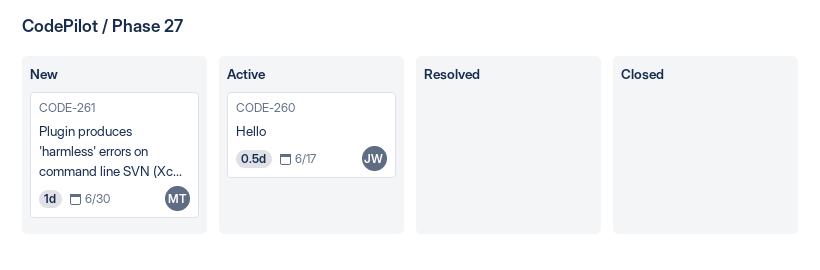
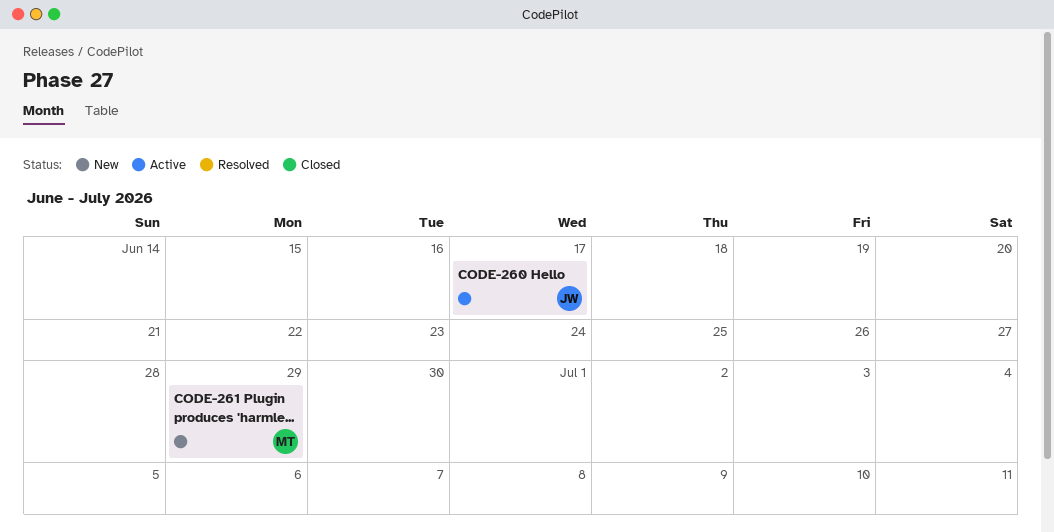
CODE-261, due: Jun 30 -> Jun 29

